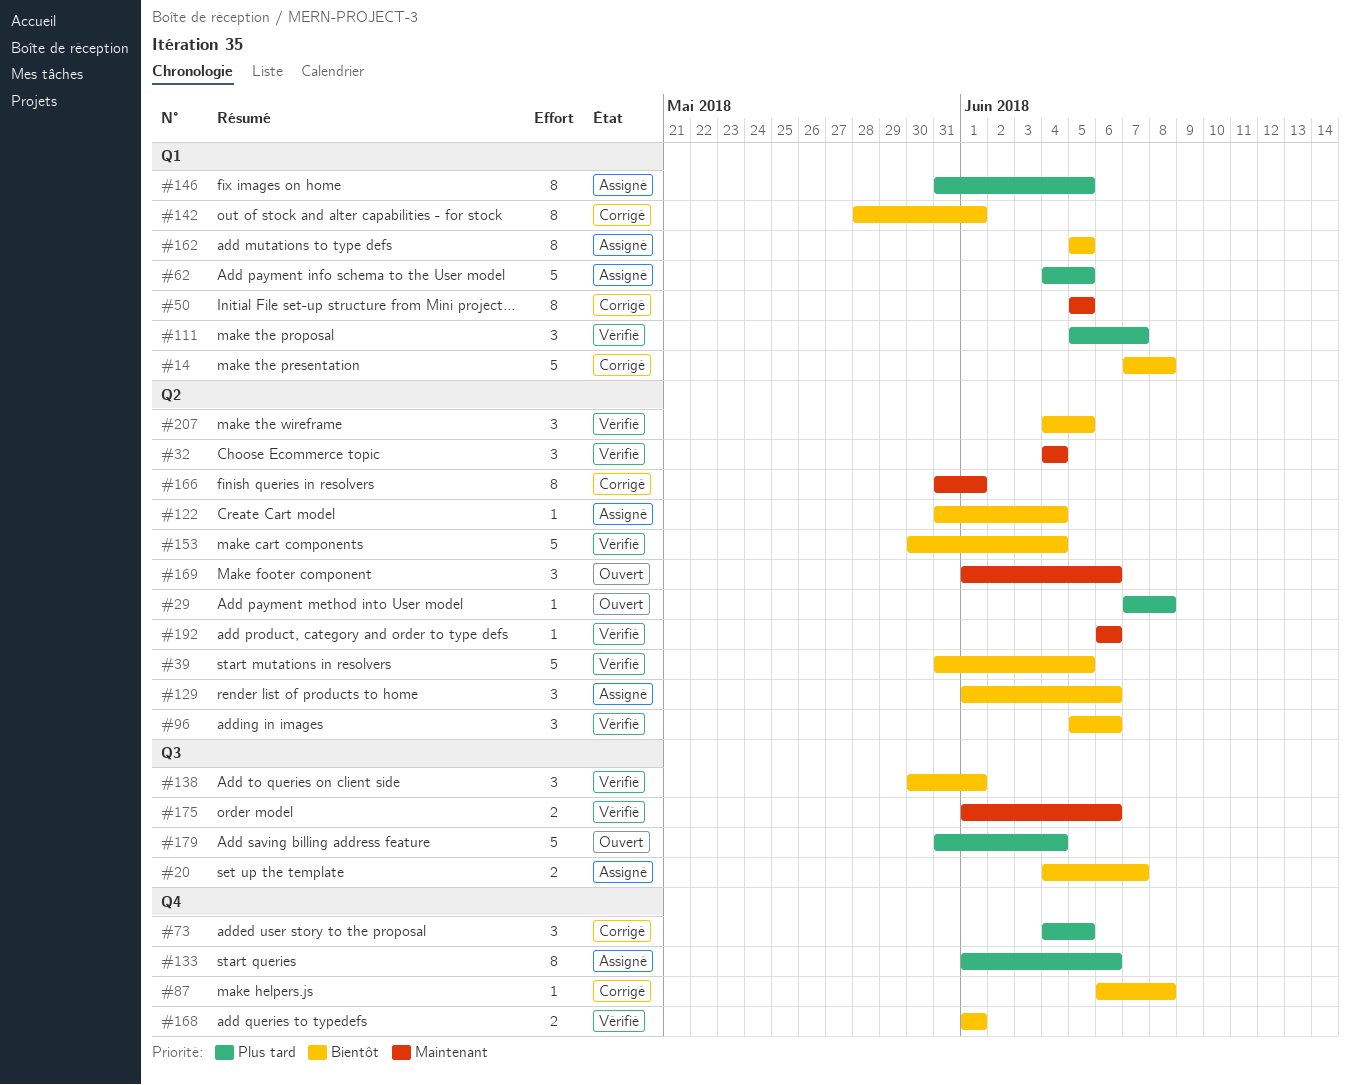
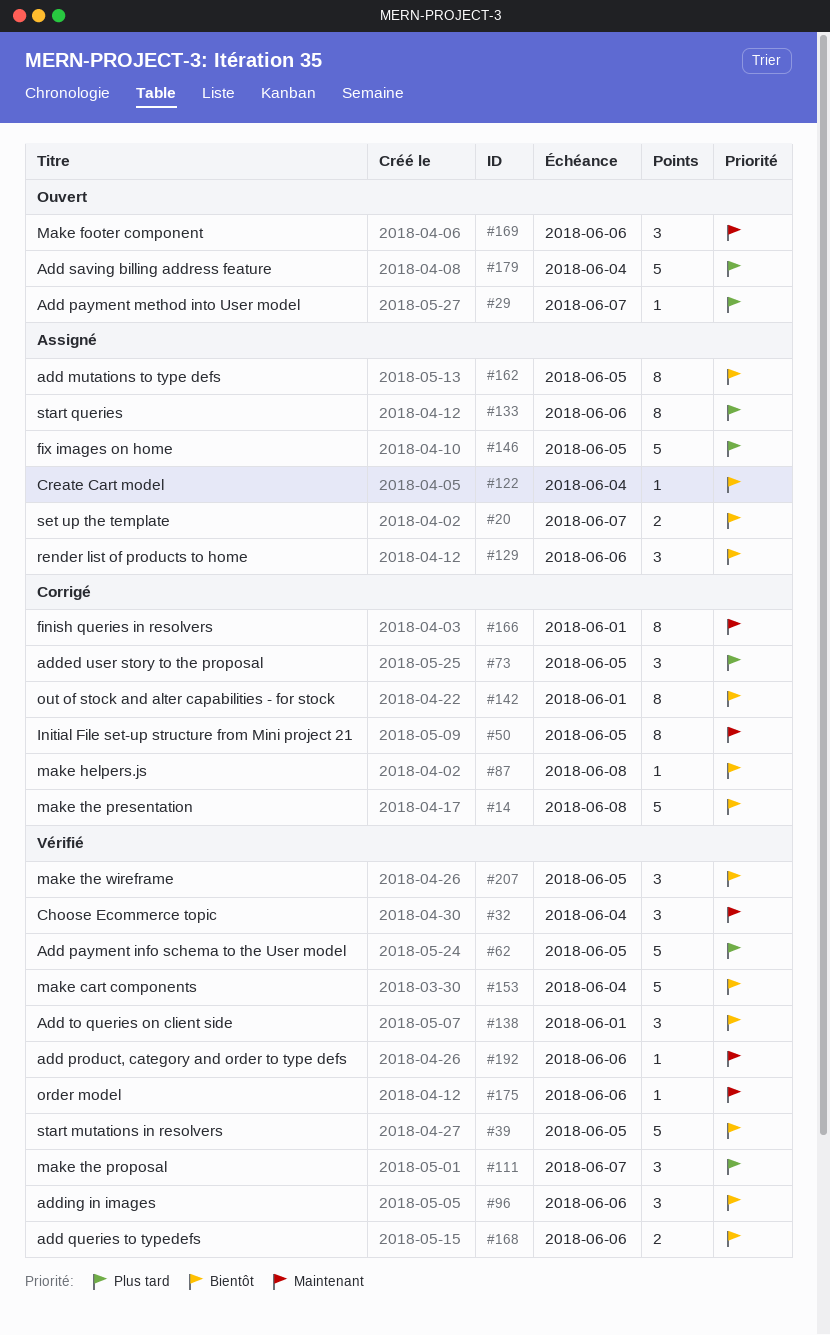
#29, due: Jun 8 -> Jun 7
#62, status: Assigné -> Vérifié
#146, estimate: 8 -> 5
#168, due: Jun 1 -> Jun 6
#175, estimate: 2 -> 1

